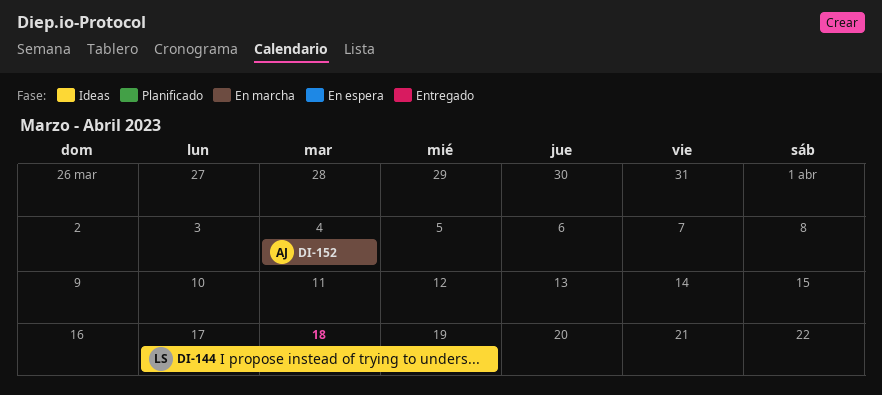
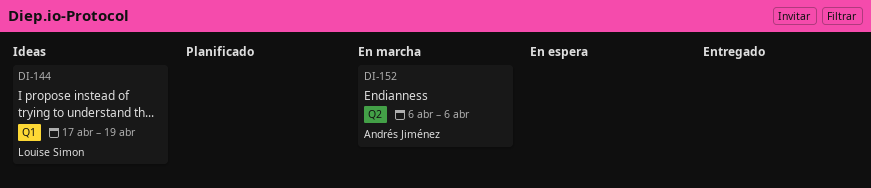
DI-152, start: Apr 4 -> Apr 6
DI-152, due: Apr 4 -> Apr 6

